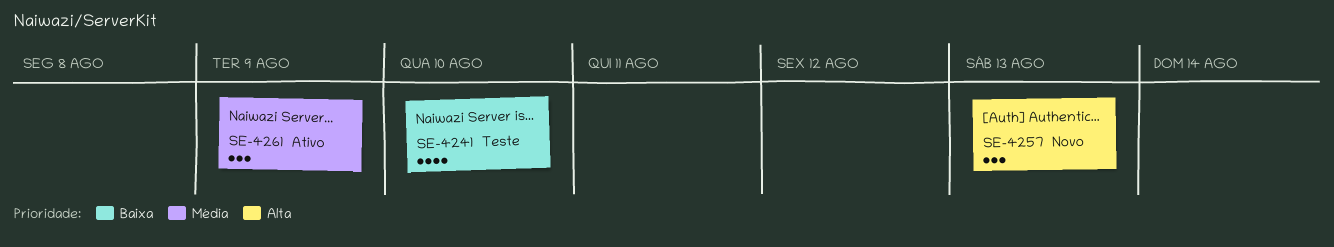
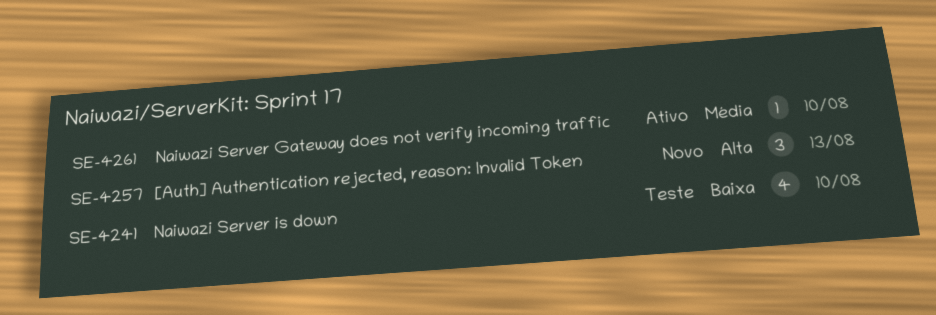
SE-4261, estimate: 3 -> 1
SE-4261, due: Aug 9 -> Aug 10

